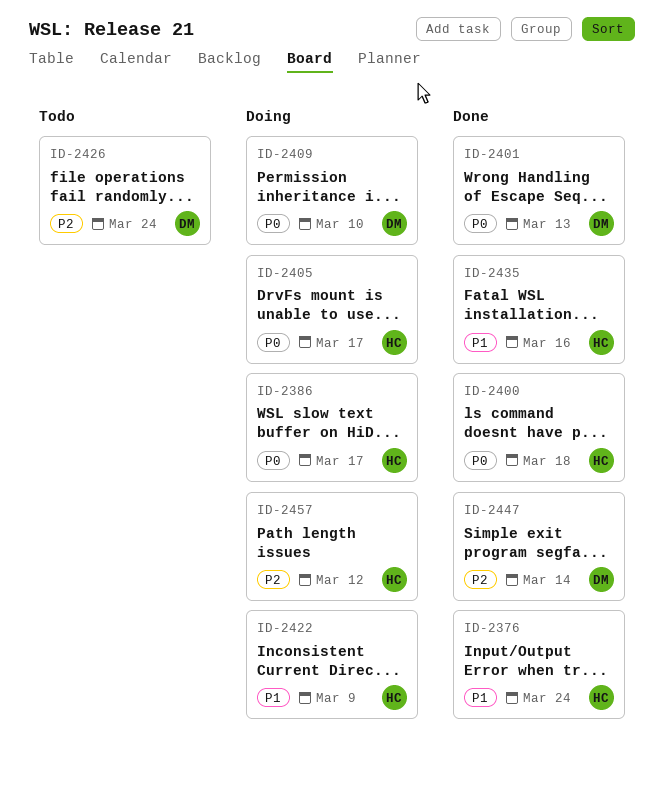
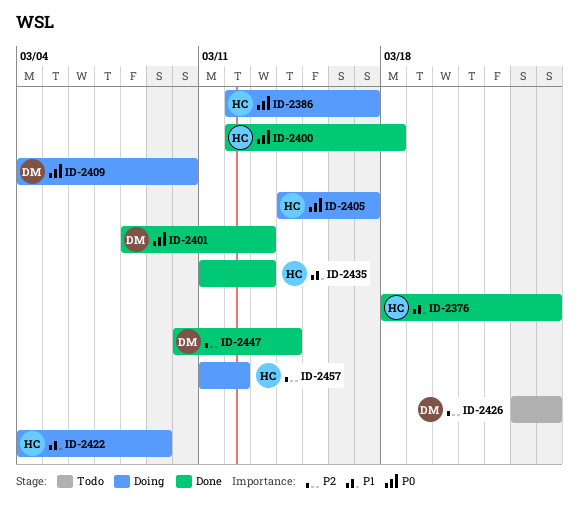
ID-2435, due: Mar 16 -> Mar 13

